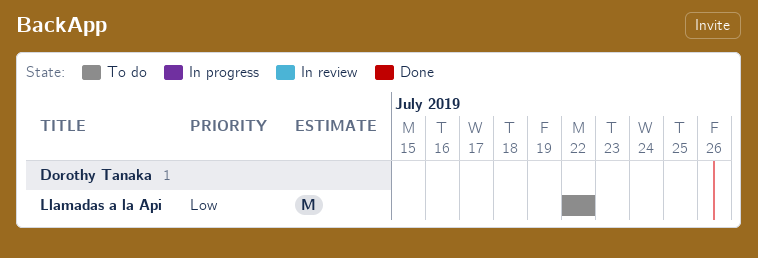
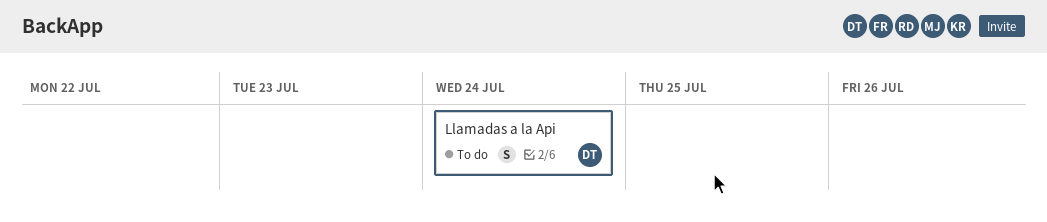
Llamadas a la Api, estimate: M -> S
Llamadas a la Api, due: Jul 22 -> Jul 24

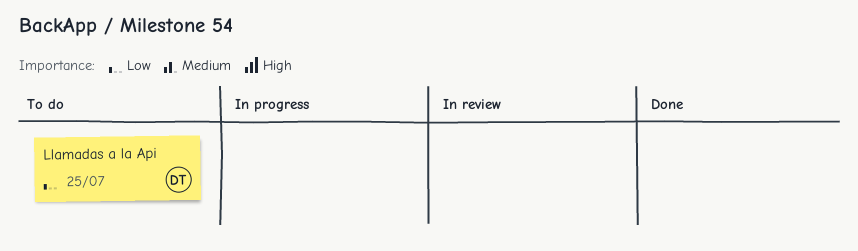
Llamadas a la Api, due: Jul 24 -> Jul 25

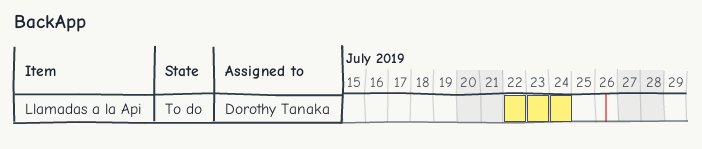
Llamadas a la Api, due: Jul 25 -> Jul 24

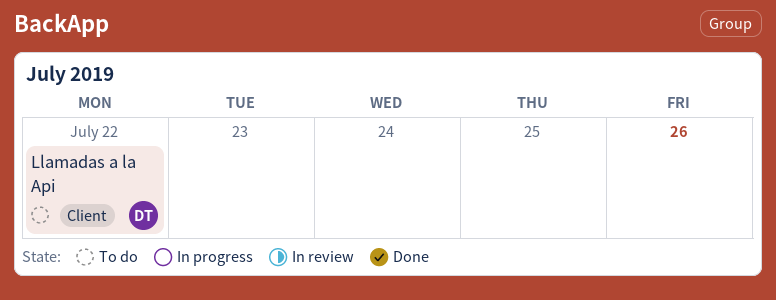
Llamadas a la Api, due: Jul 24 -> Jul 22

